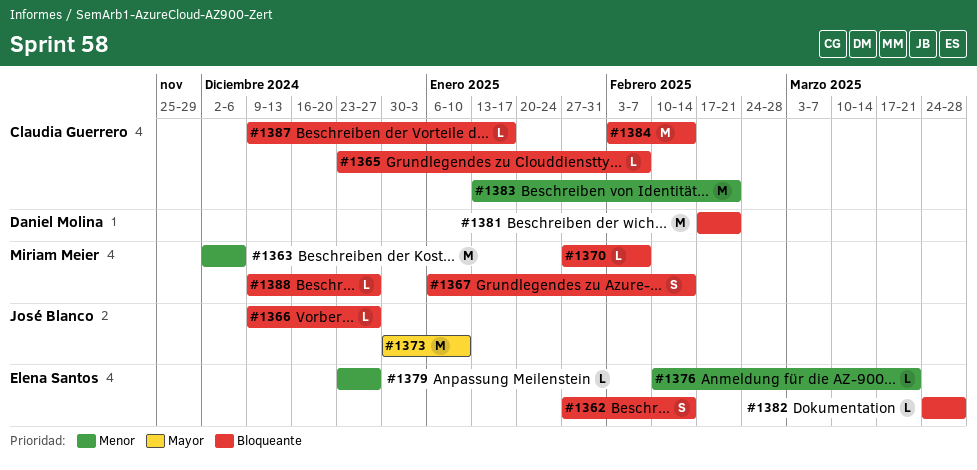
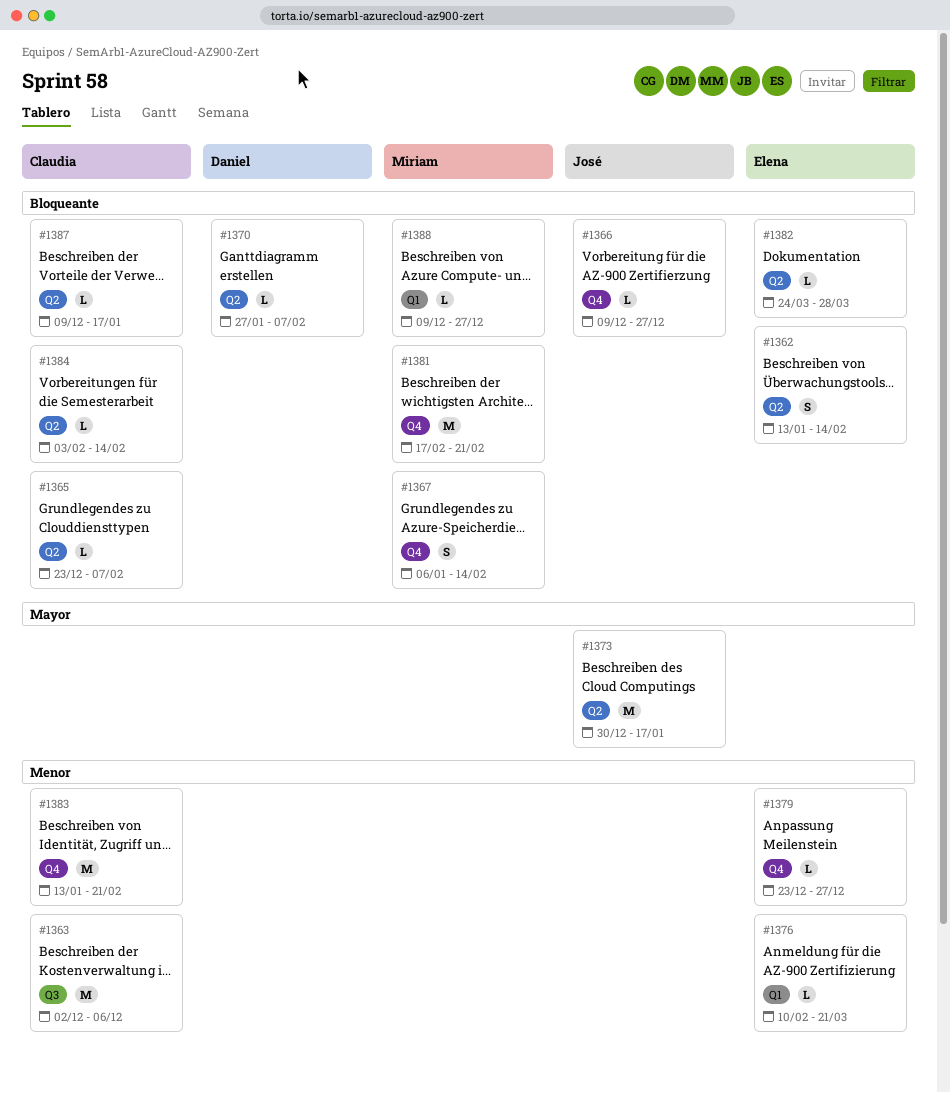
#1362, start: Jan 27 -> Jan 13
#1363, owner: Miriam Meier -> Claudia Guerrero
#1370, owner: Miriam Meier -> Daniel Molina
#1373, due: Jan 10 -> Jan 17
#1381, owner: Daniel Molina -> Miriam Meier
#1384, estimate: M -> L

